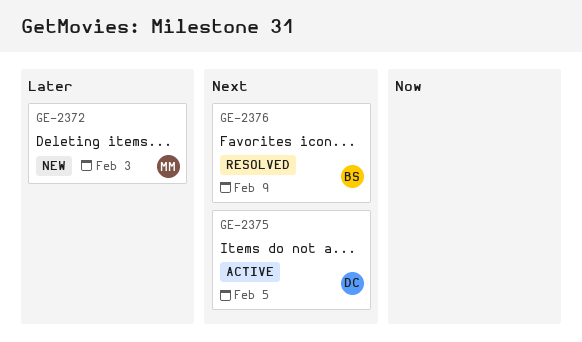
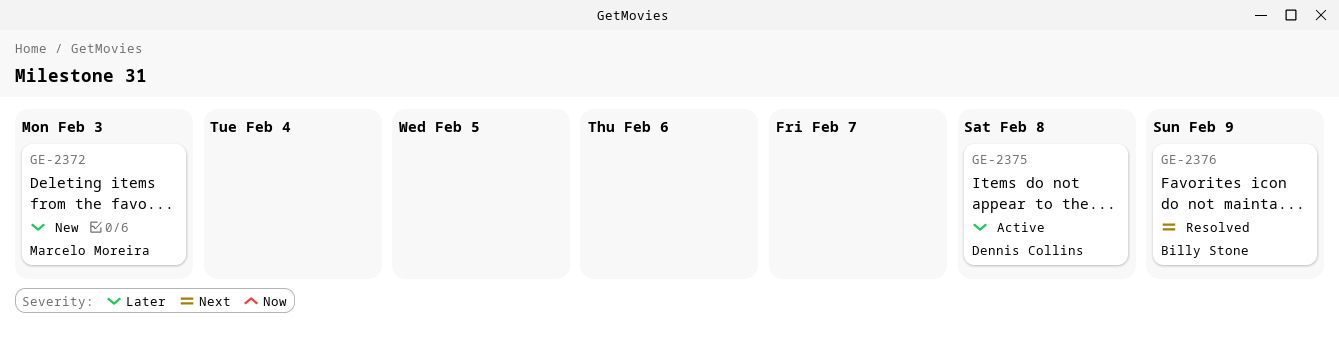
GE-2375, priority: Next -> Later
GE-2375, due: Feb 5 -> Feb 8

